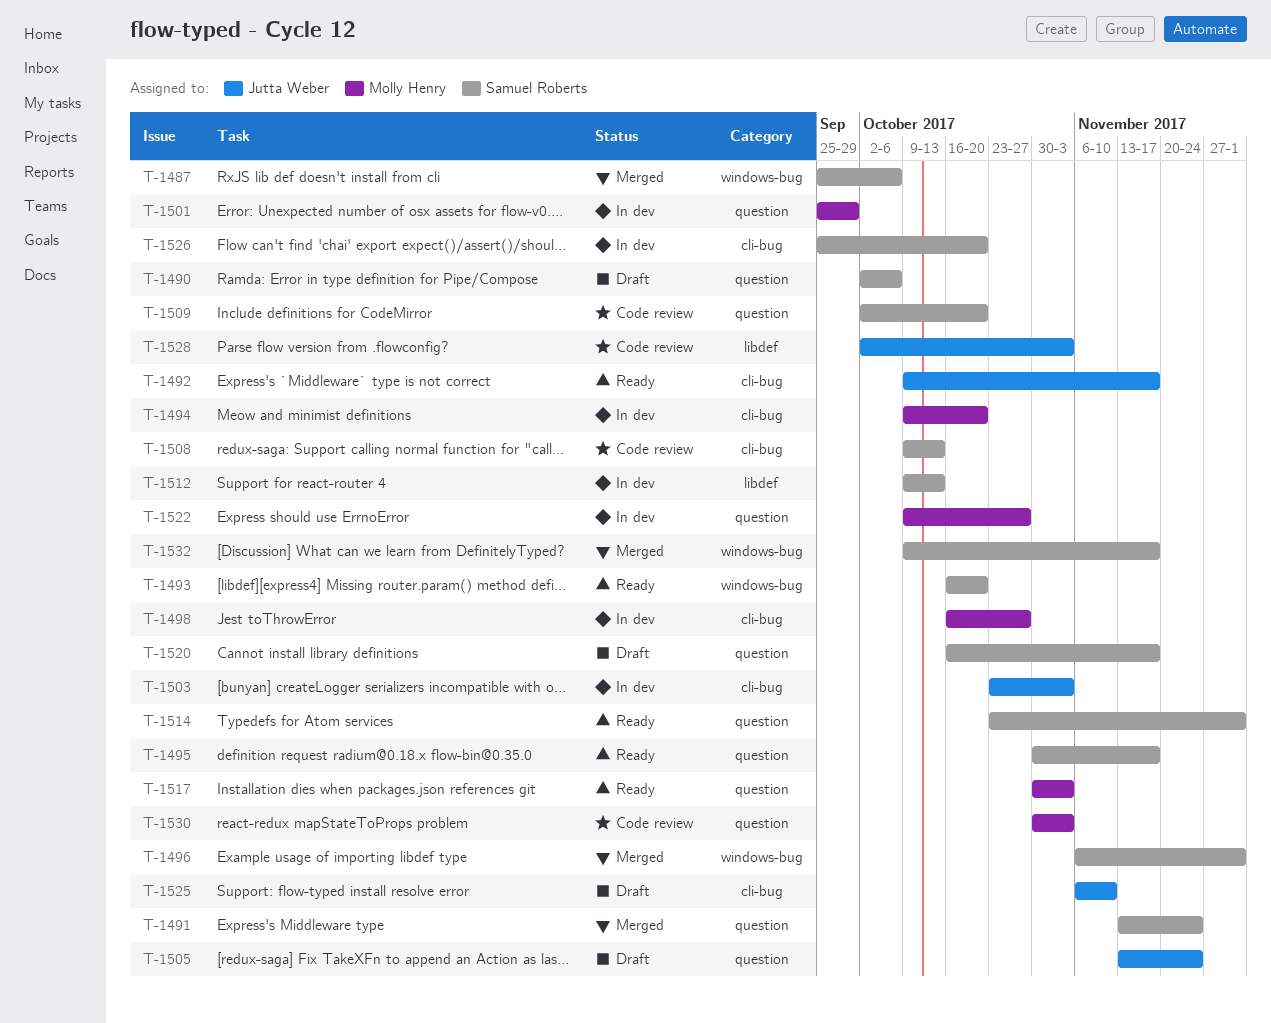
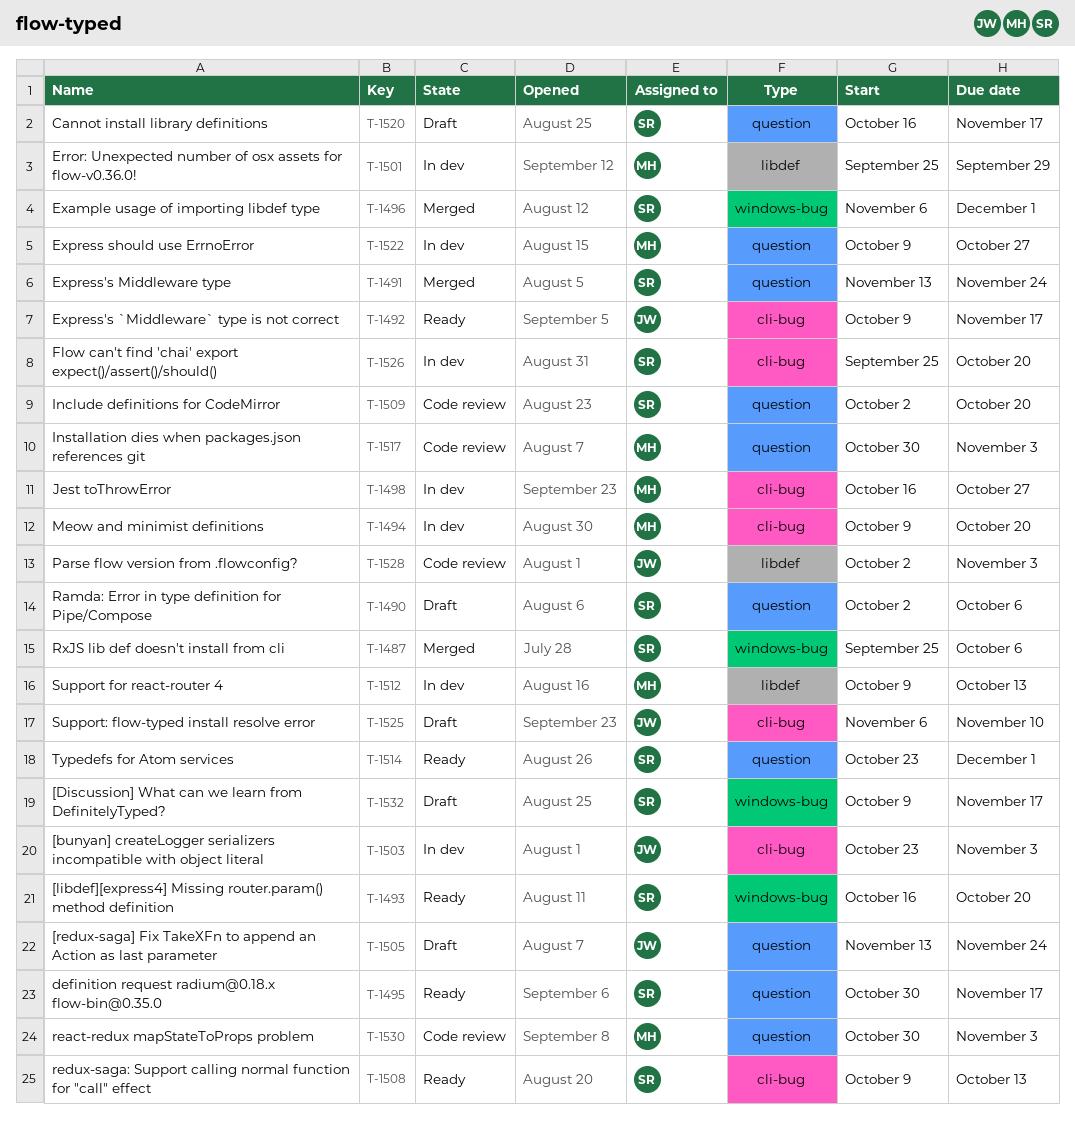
T-1501, label: question -> libdef
T-1508, status: Code review -> Ready
T-1512, owner: Samuel Roberts -> Molly Henry
T-1517, status: Ready -> Code review
T-1532, status: Merged -> Draft

